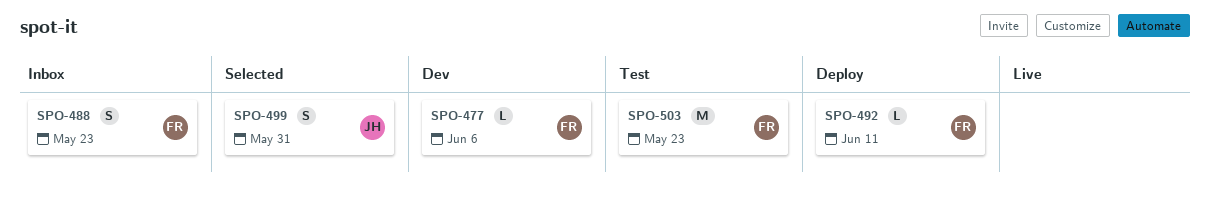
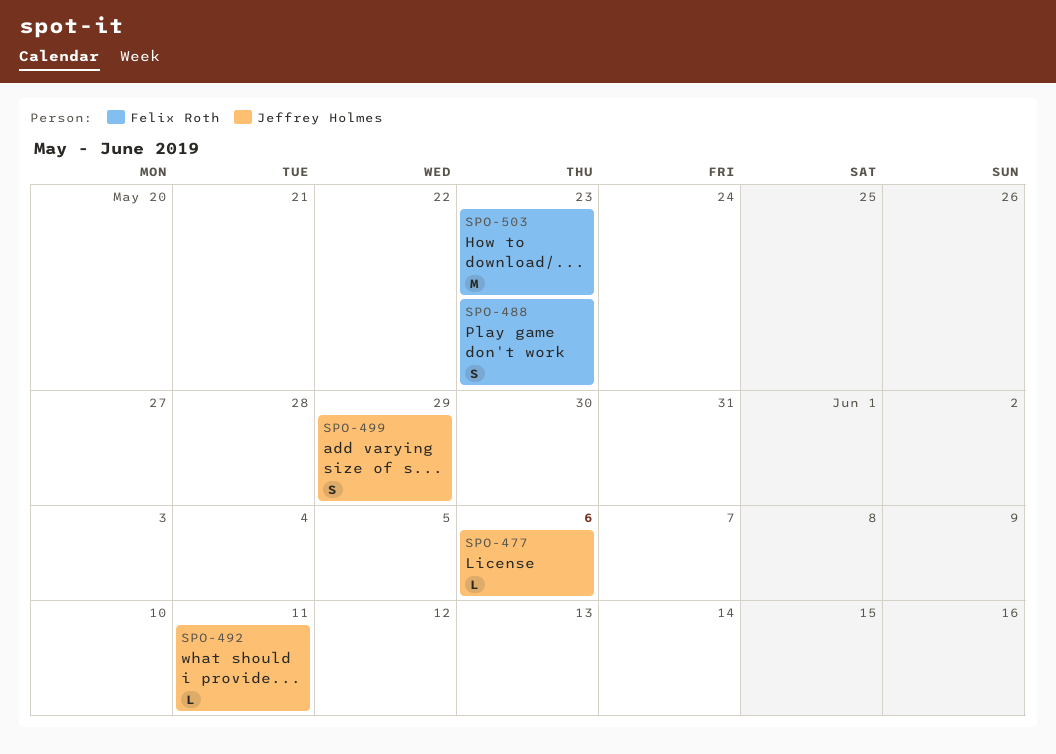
SPO-477, owner: Felix Roth -> Jeffrey Holmes
SPO-492, owner: Felix Roth -> Jeffrey Holmes
SPO-499, due: May 31 -> May 29

